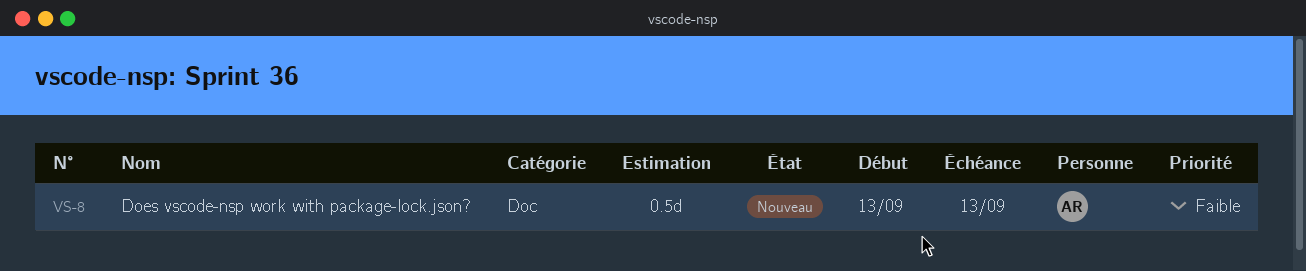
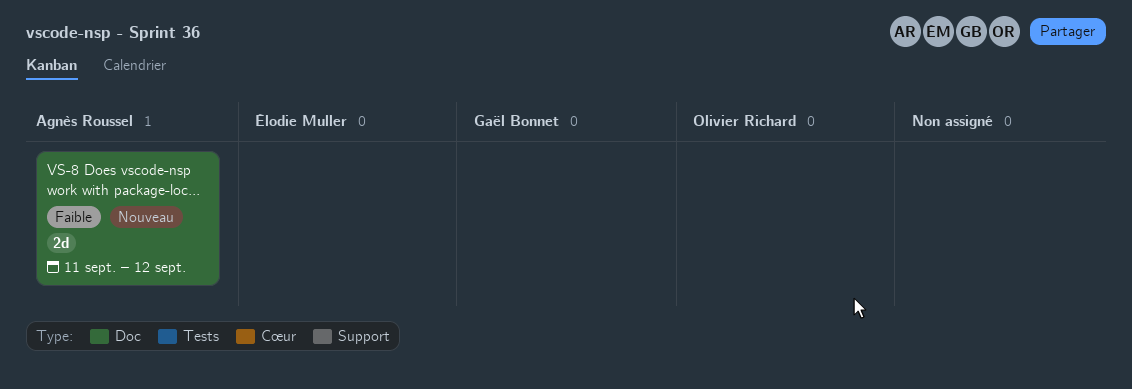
VS-8, estimate: 0.5d -> 2d
VS-8, start: Sep 13 -> Sep 11
VS-8, due: Sep 13 -> Sep 12

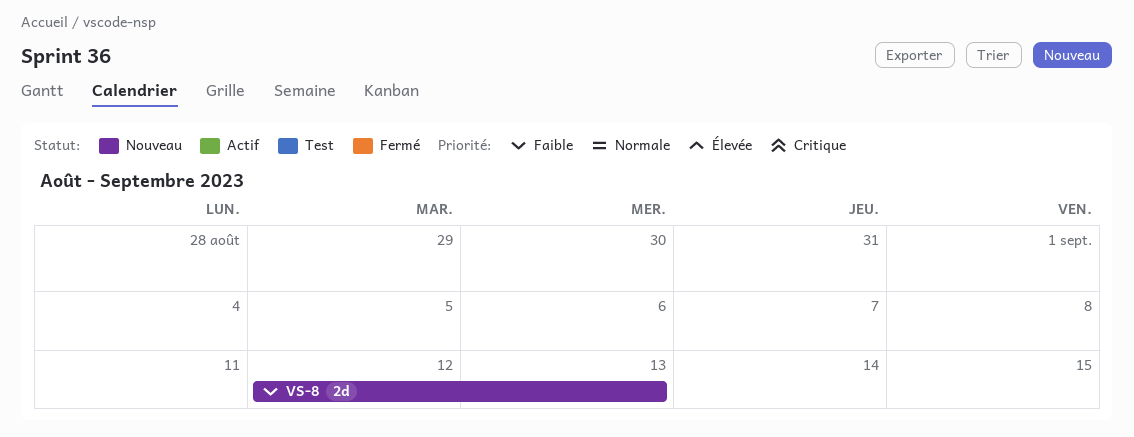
VS-8, start: Sep 11 -> Sep 12
VS-8, due: Sep 12 -> Sep 13

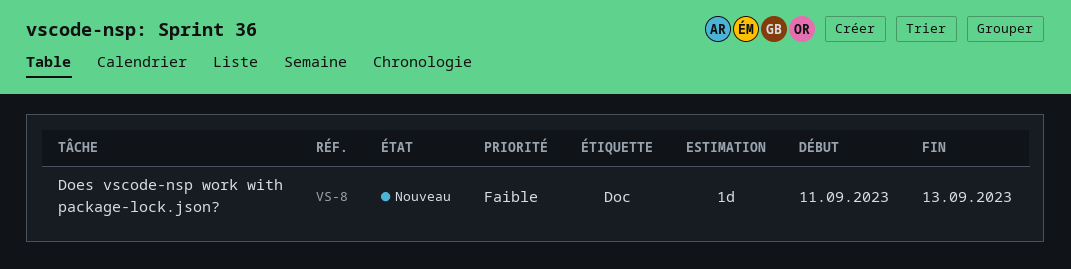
VS-8, estimate: 2d -> 1d
VS-8, start: Sep 12 -> Sep 11

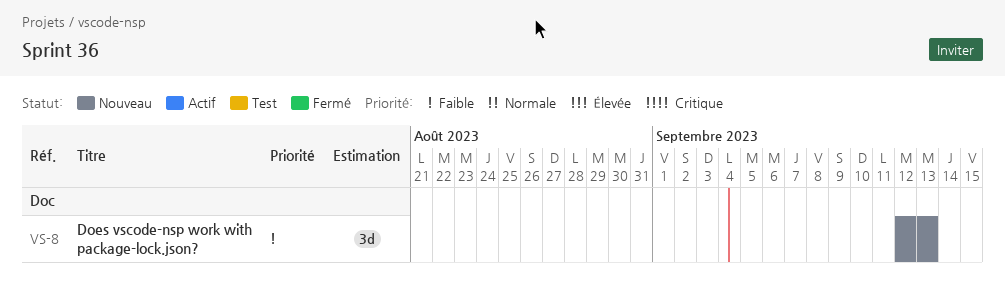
VS-8, estimate: 1d -> 3d
VS-8, start: Sep 11 -> Sep 12

